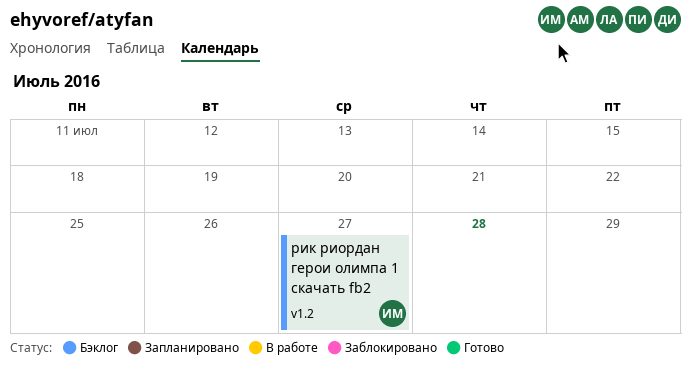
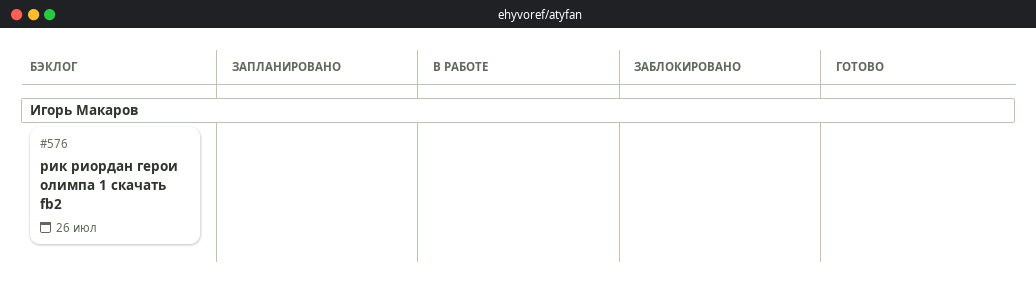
рик риордан герои олимпа 1 скачать fb2, due: Jul 27 -> Jul 26

